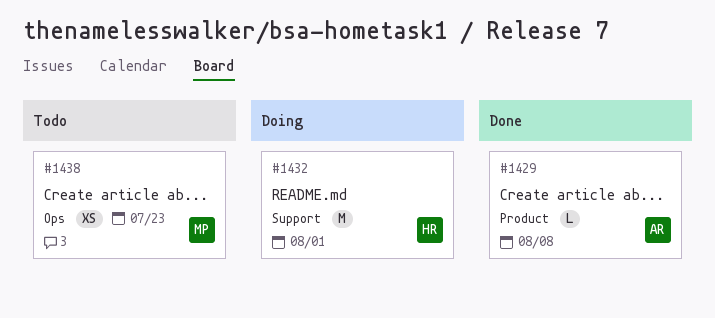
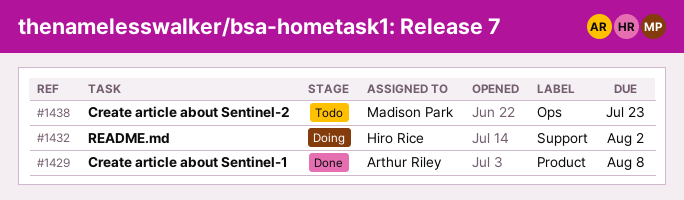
#1432, due: Aug 1 -> Aug 2

